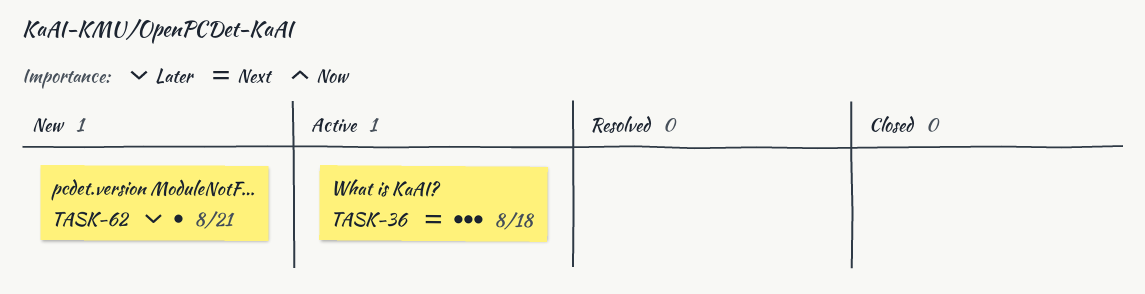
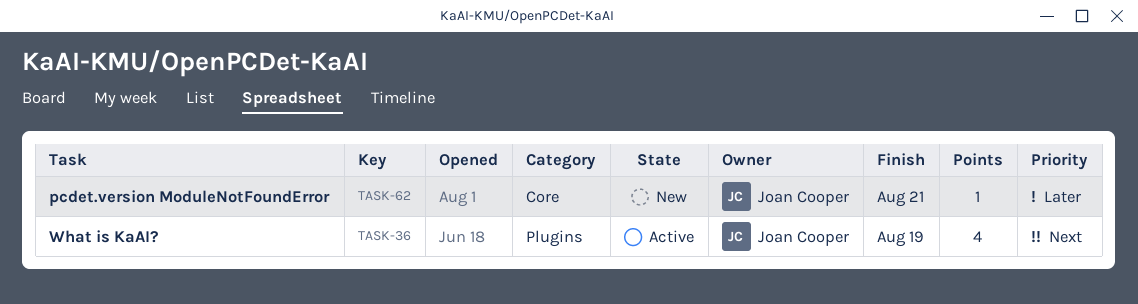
TASK-36, estimate: 3 -> 4
TASK-36, due: Aug 18 -> Aug 19

